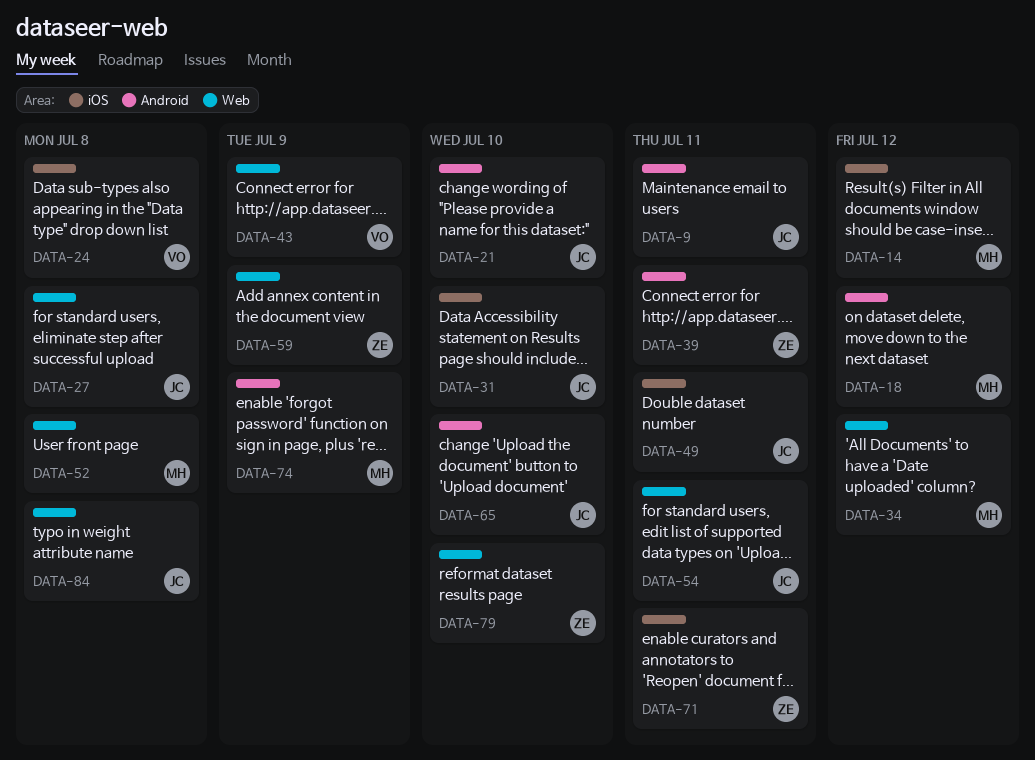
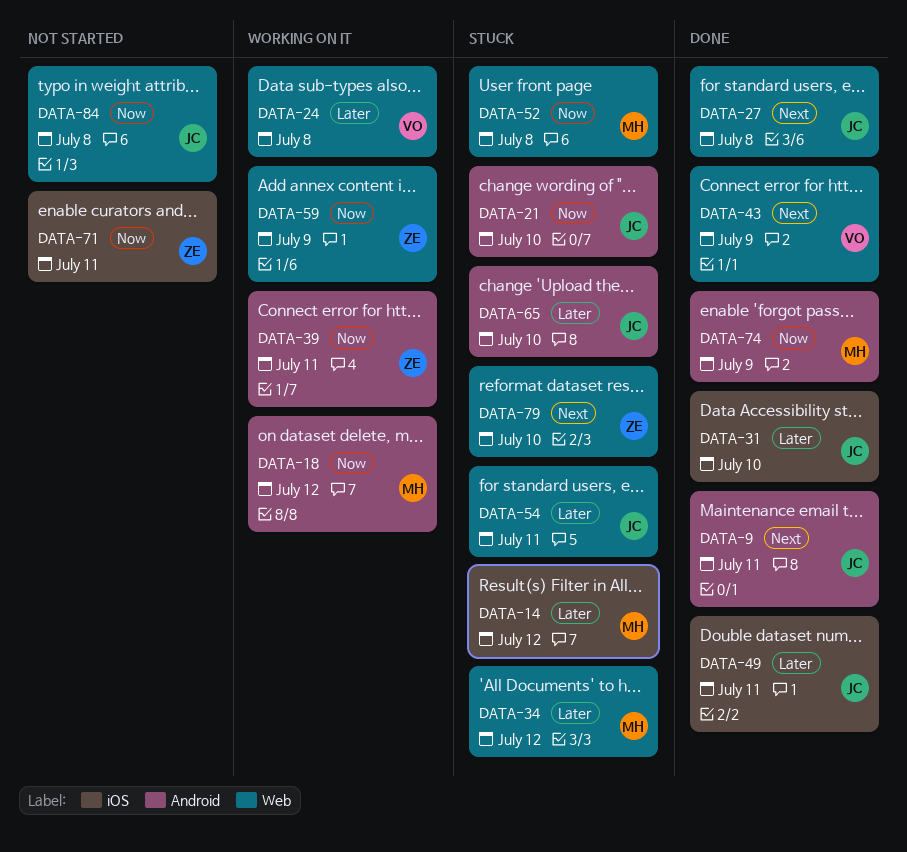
DATA-24, label: iOS -> Web

